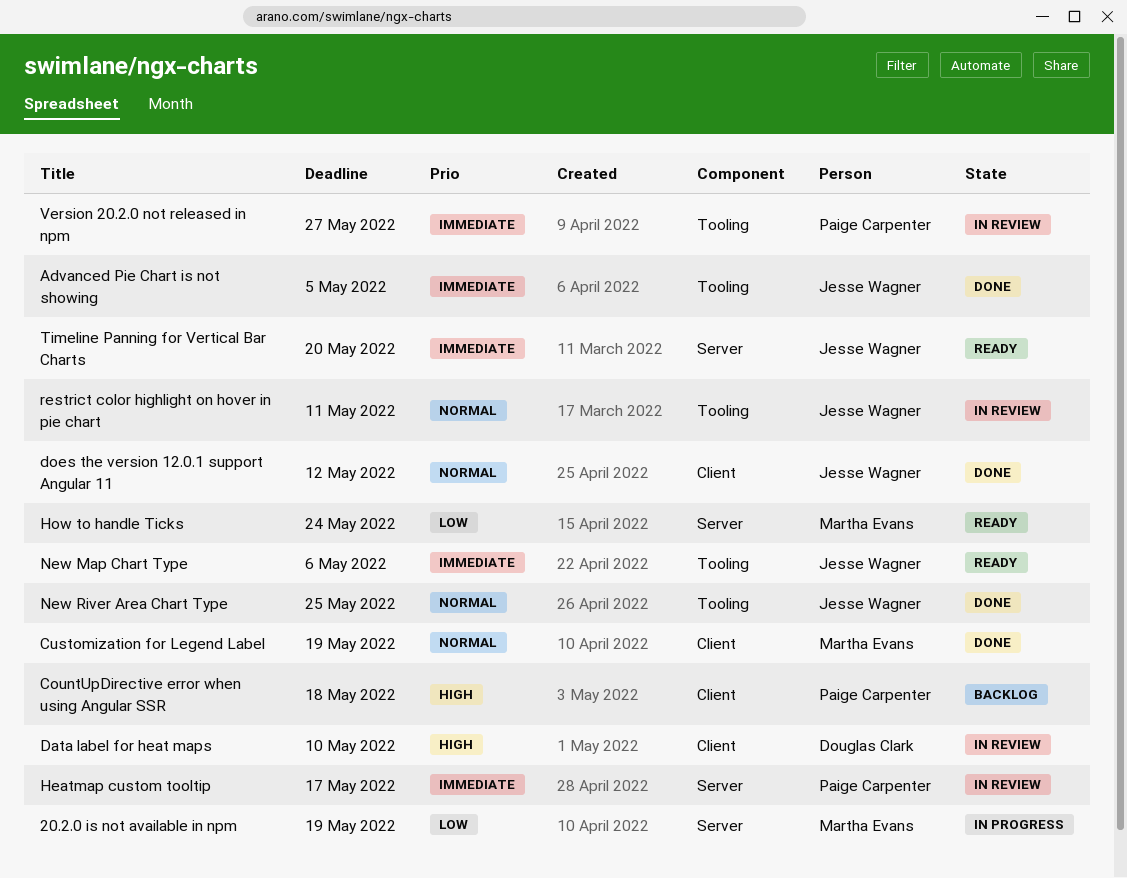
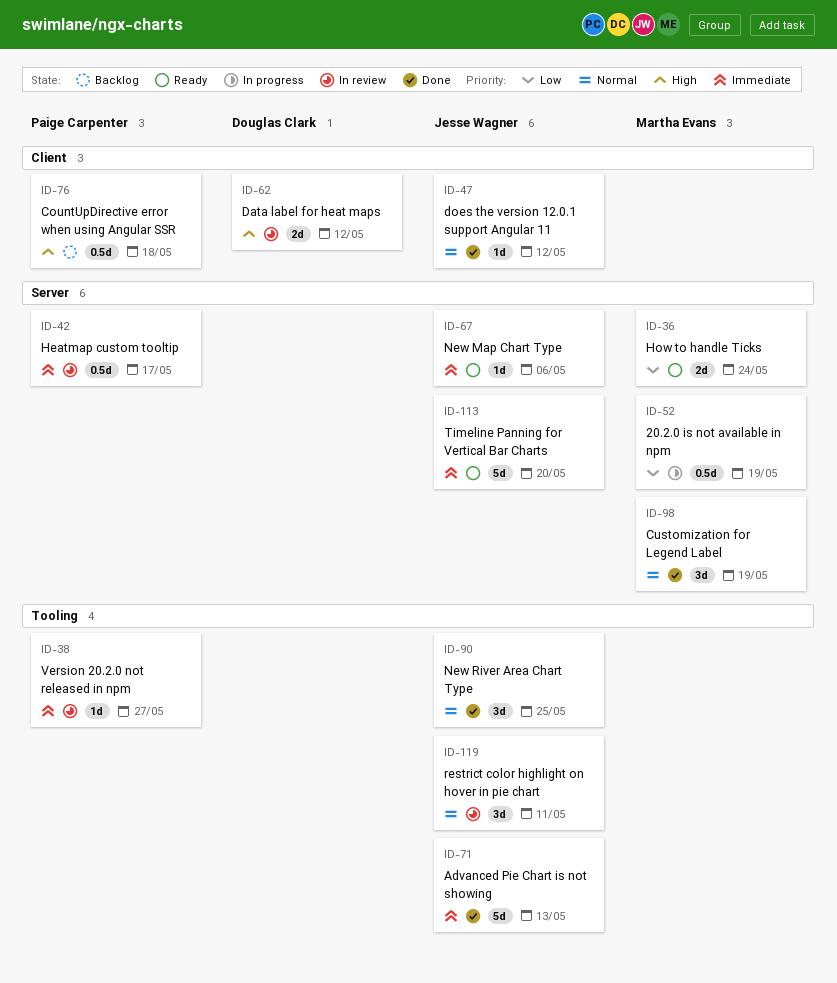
Advanced Pie Chart is not showing, due: May 5 -> May 13
Customization for Legend Label, label: Client -> Server
Data label for heat maps, due: May 10 -> May 12
New Map Chart Type, label: Tooling -> Server

